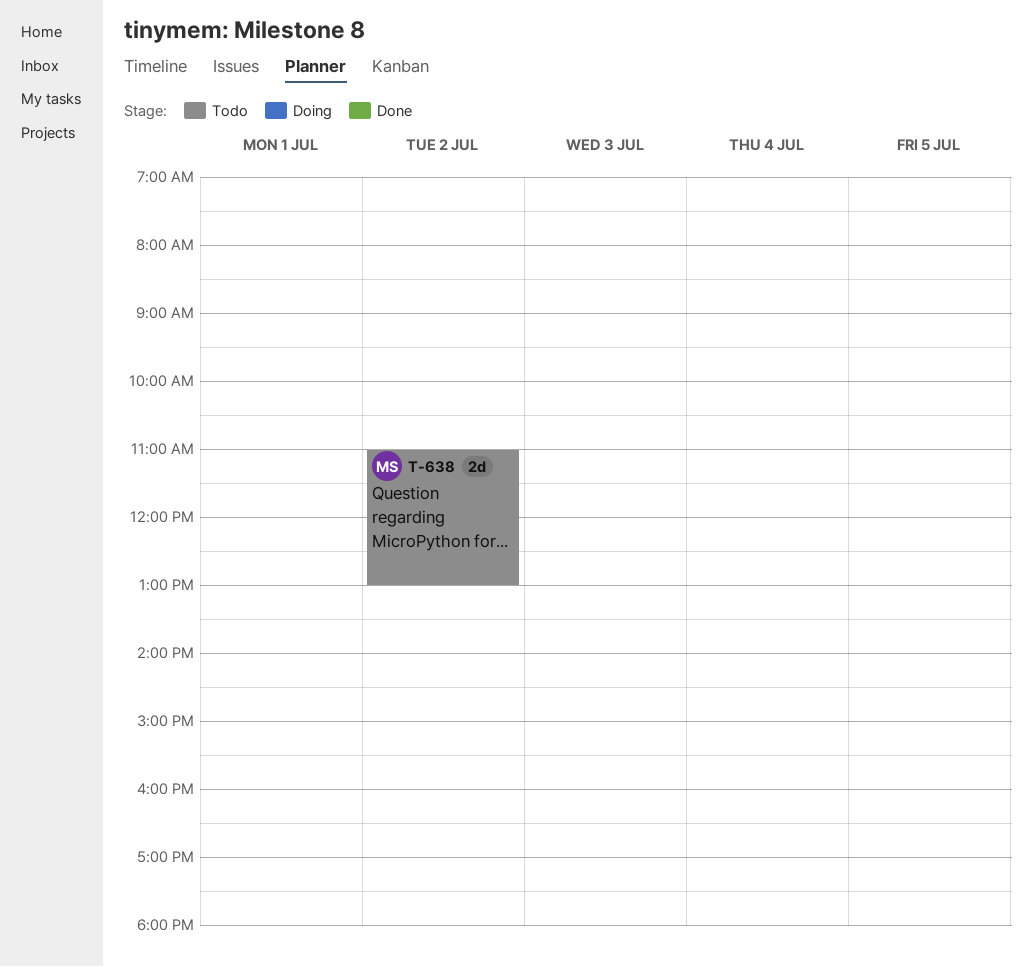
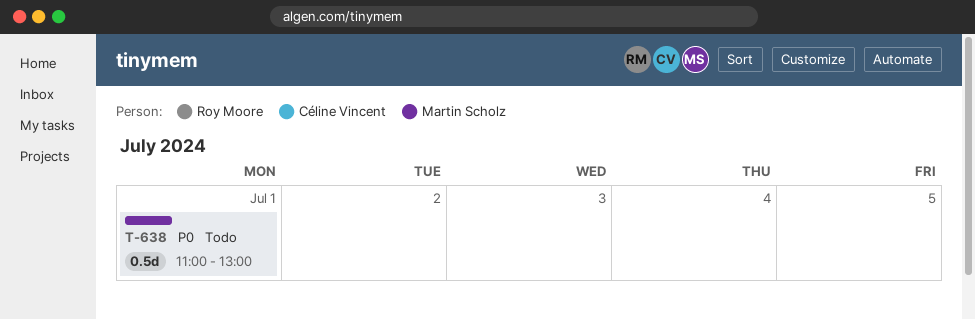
T-638, estimate: 2d -> 0.5d
T-638, day: Jul 2 -> Jul 1

